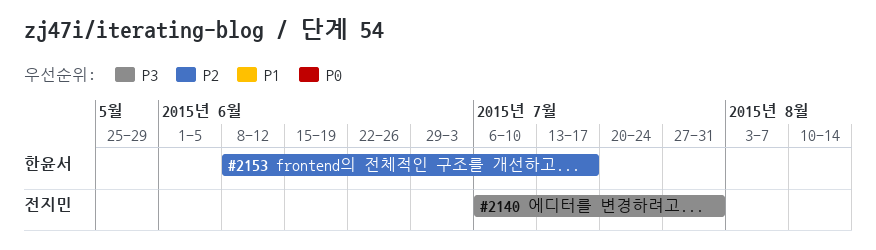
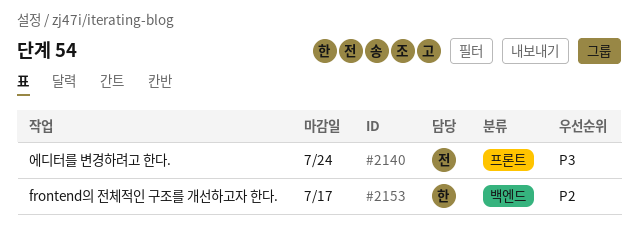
#2140, due: Jul 31 -> Jul 24

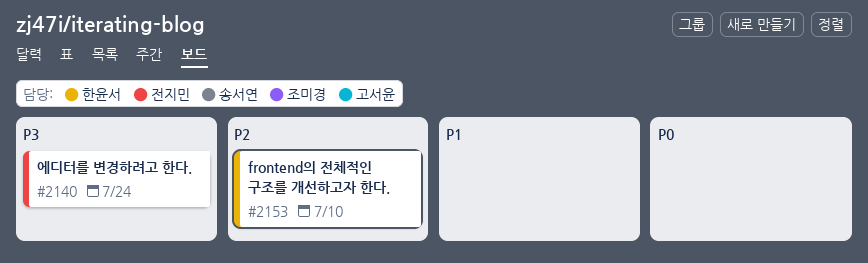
#2153, due: Jul 17 -> Jul 10

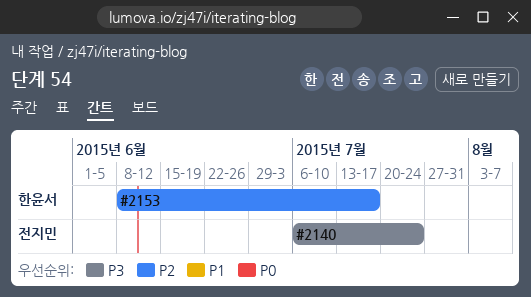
#2153, due: Jul 10 -> Jul 17

